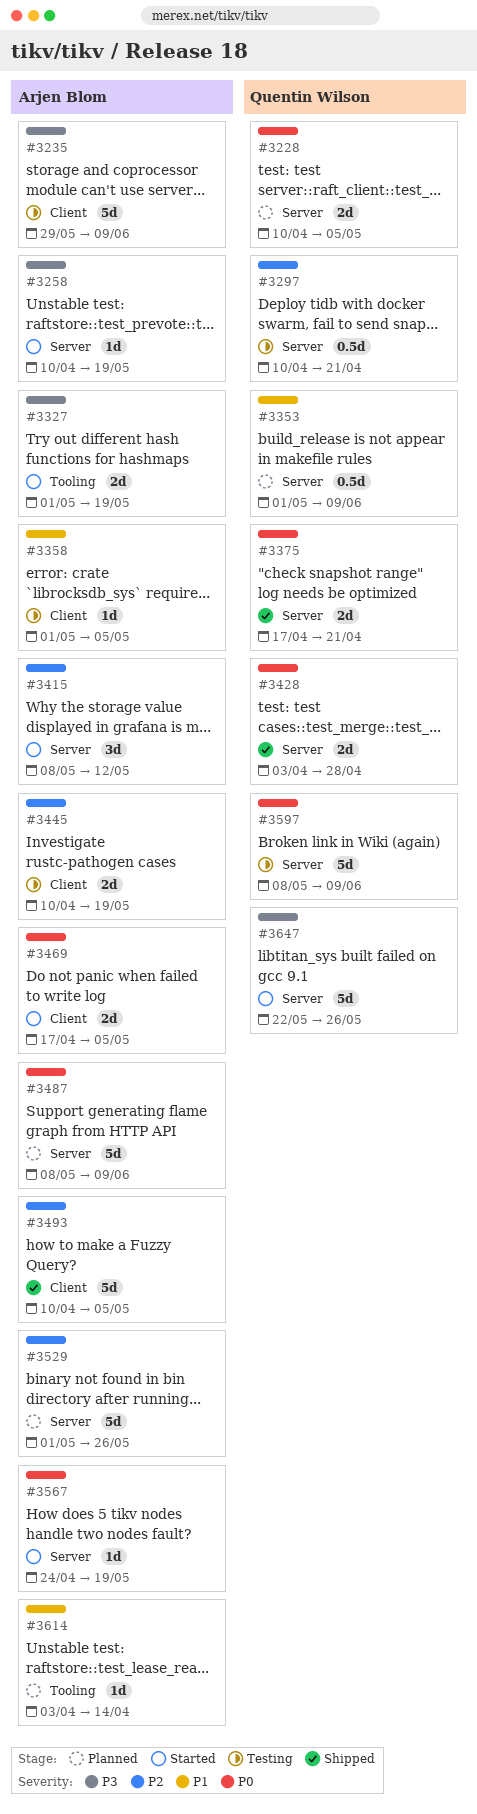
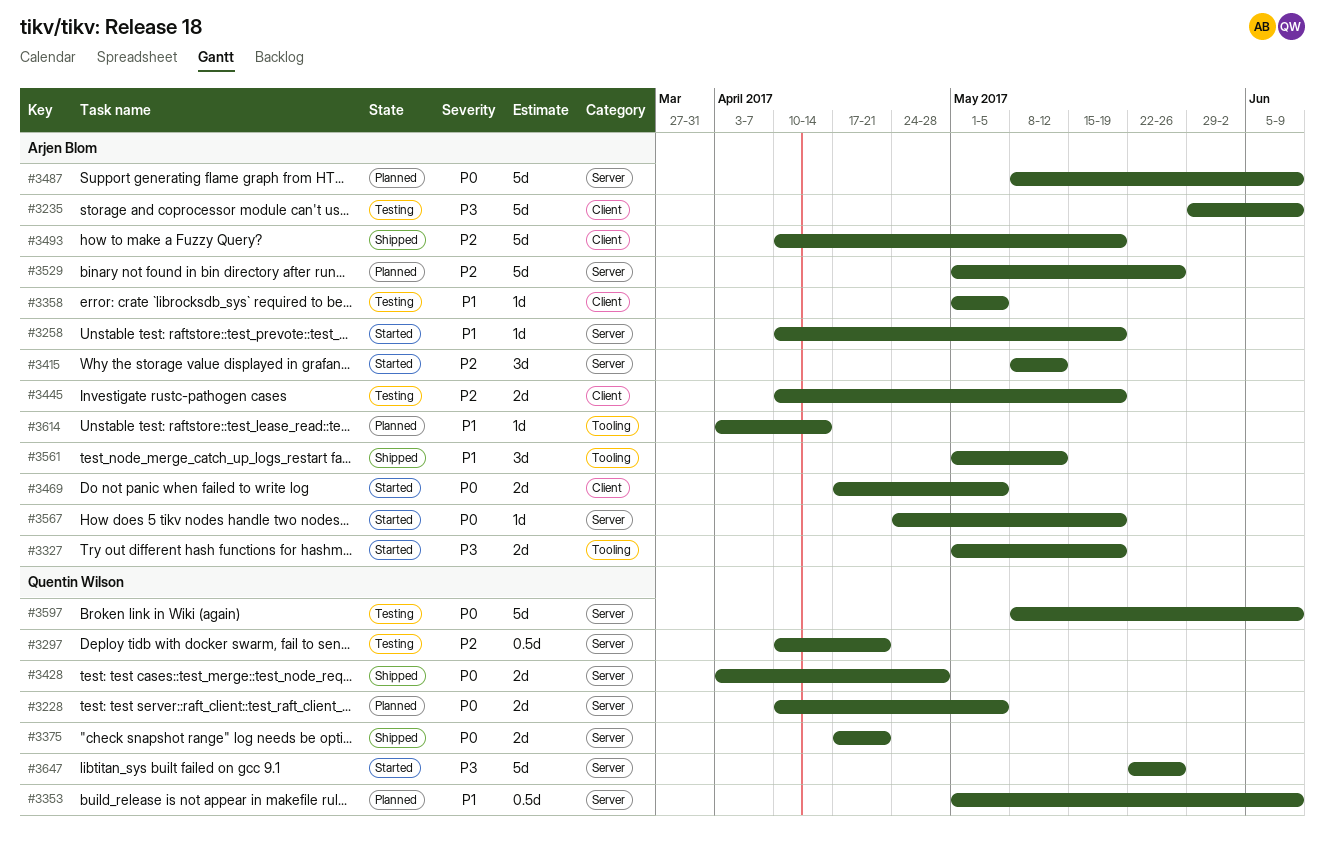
#3258, priority: P3 -> P1
#3493, due: May 5 -> May 19
#3561: none -> present

